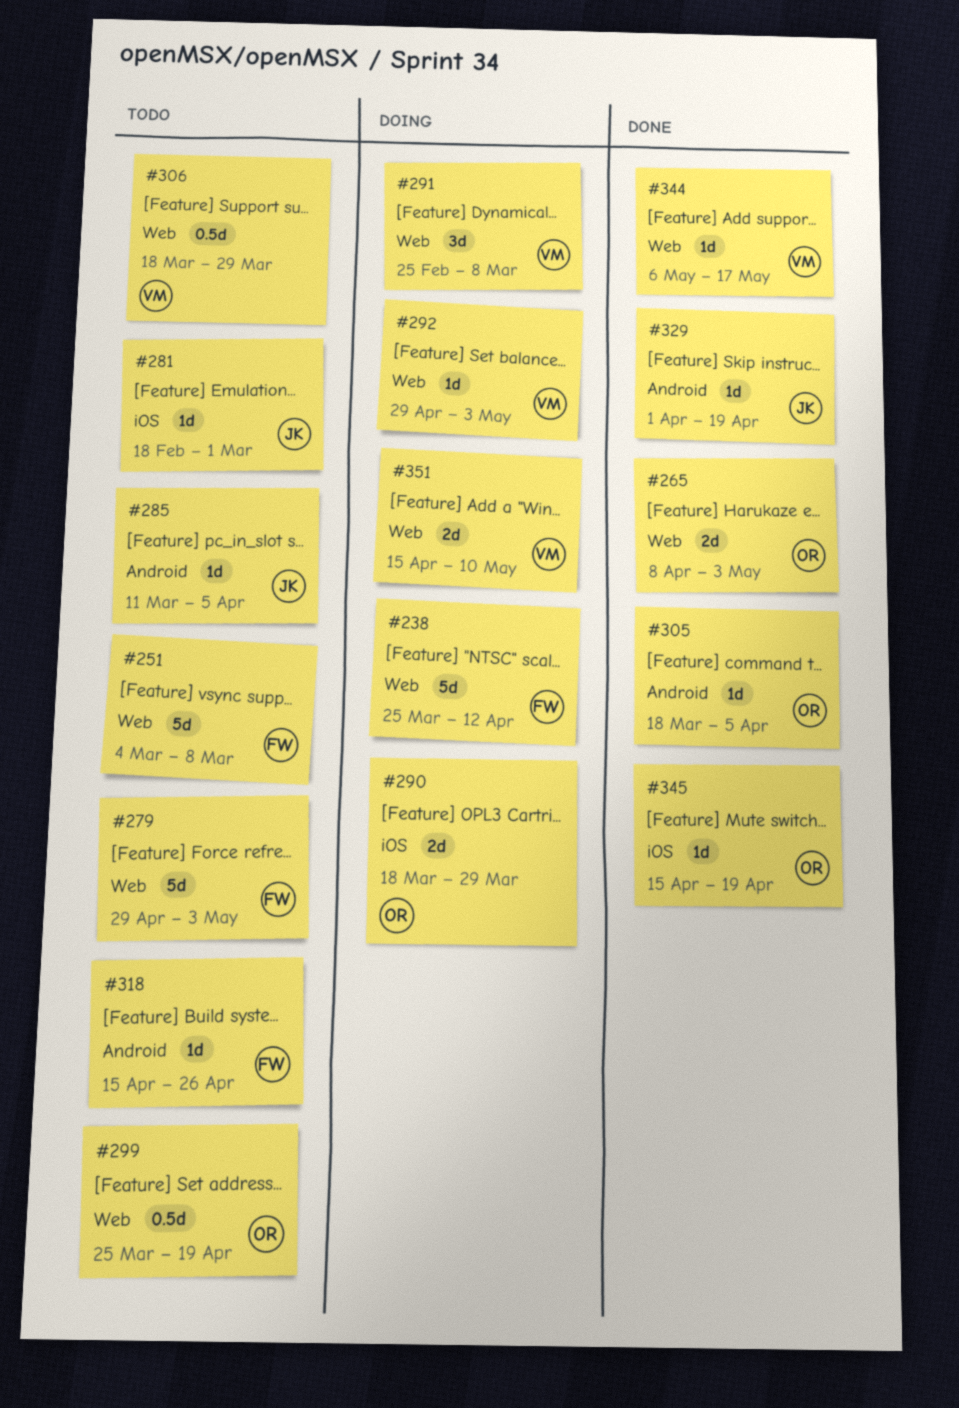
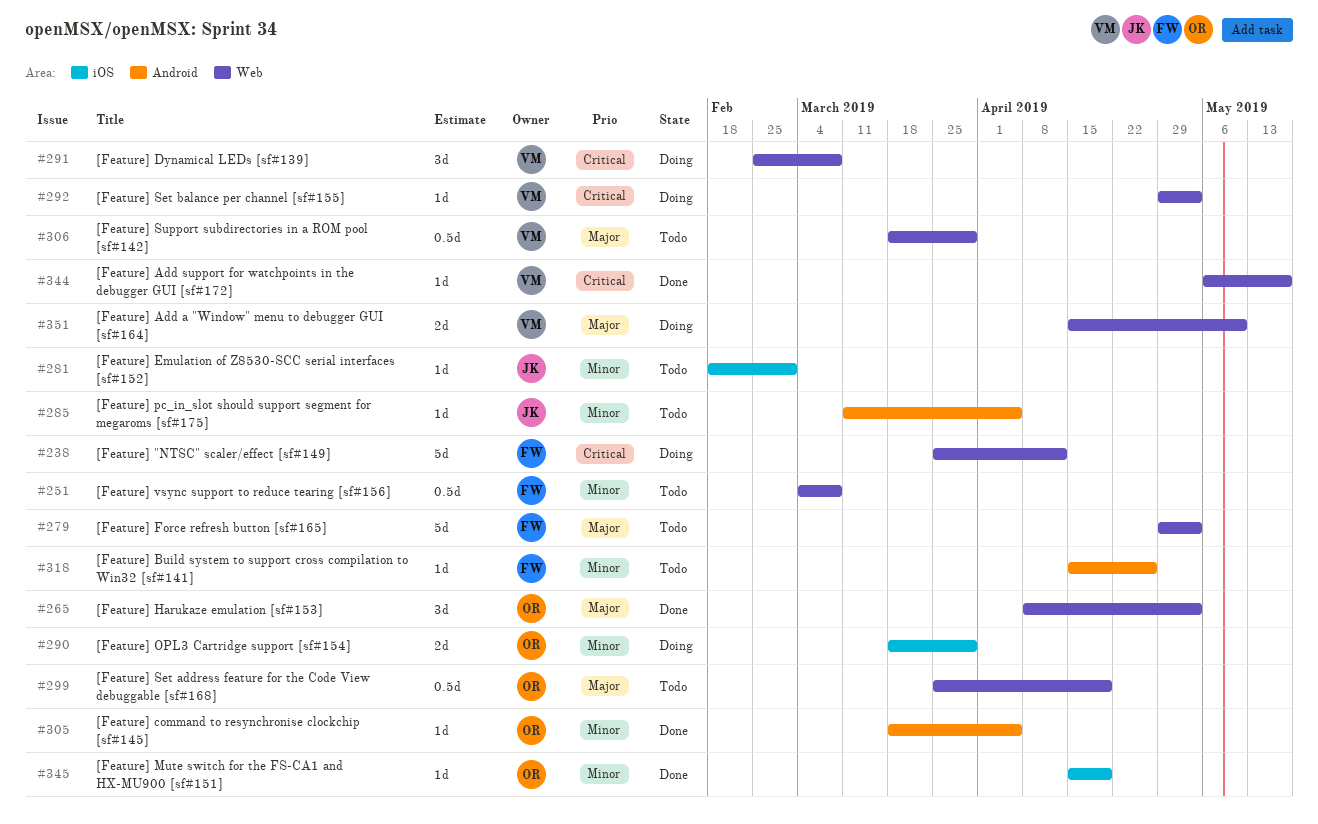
#251, estimate: 5d -> 0.5d
#265, estimate: 2d -> 3d
#329: present -> none

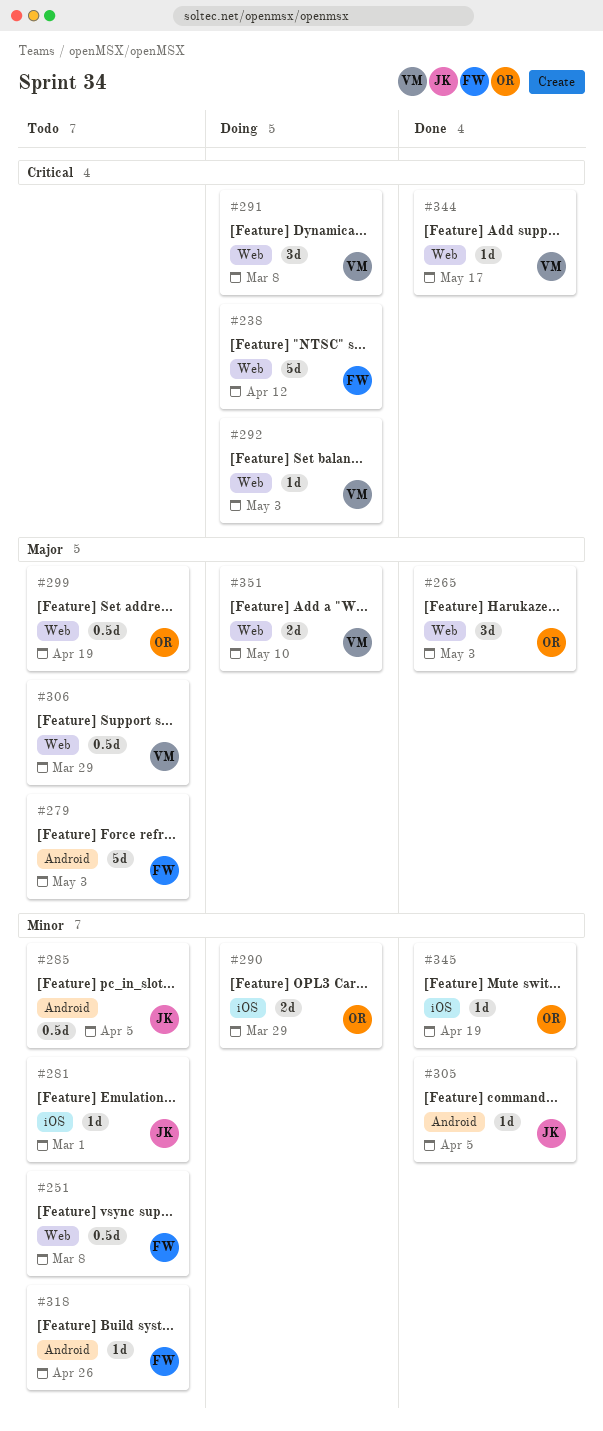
#279, label: Web -> Android
#285, estimate: 1d -> 0.5d
#305, owner: OR -> JK

